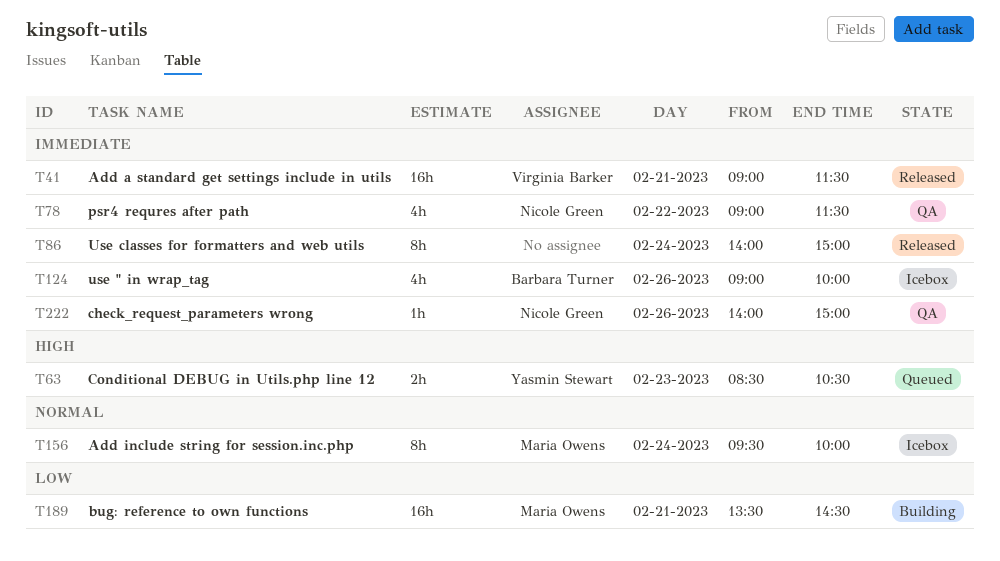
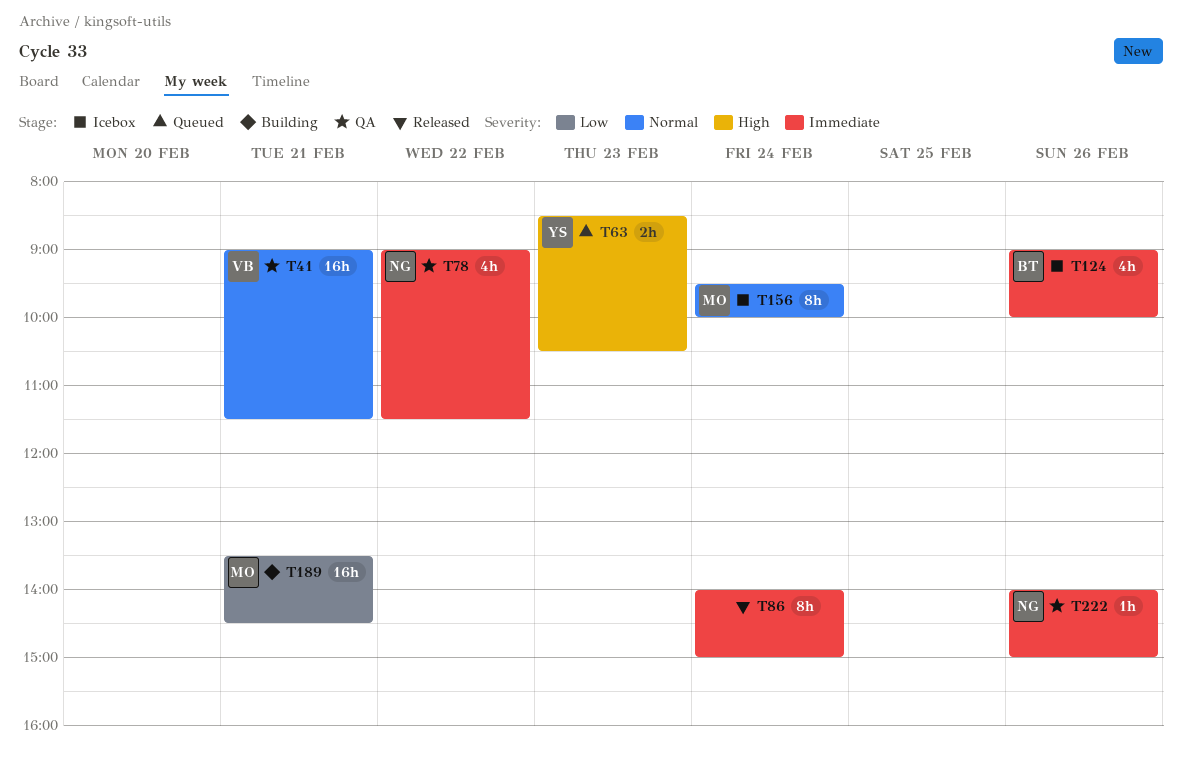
T41, status: Released -> QA
T41, priority: Immediate -> Normal

